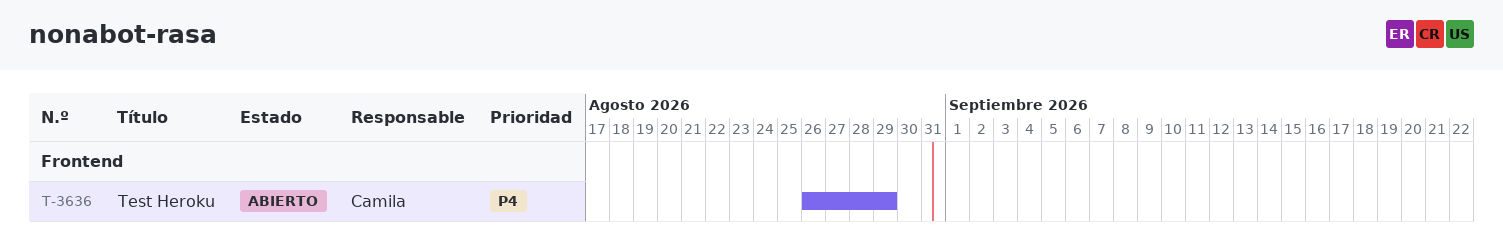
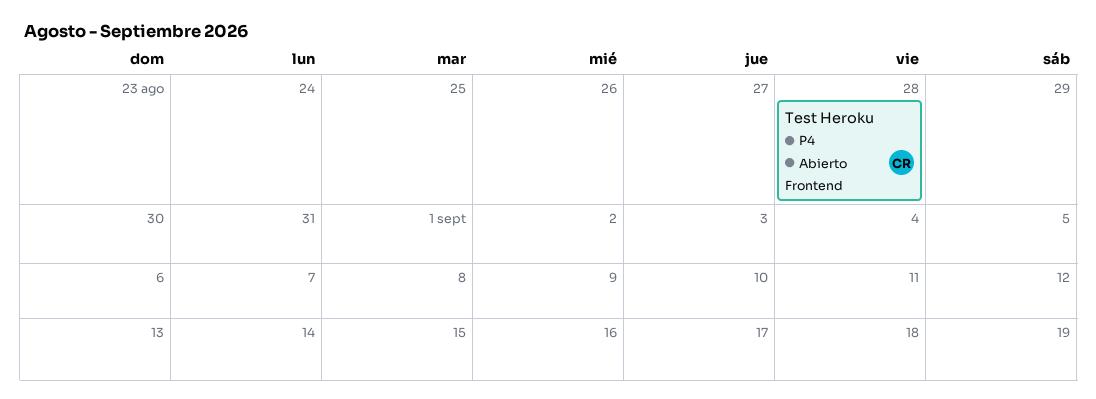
Test Heroku, due: Aug 29 -> Aug 28

